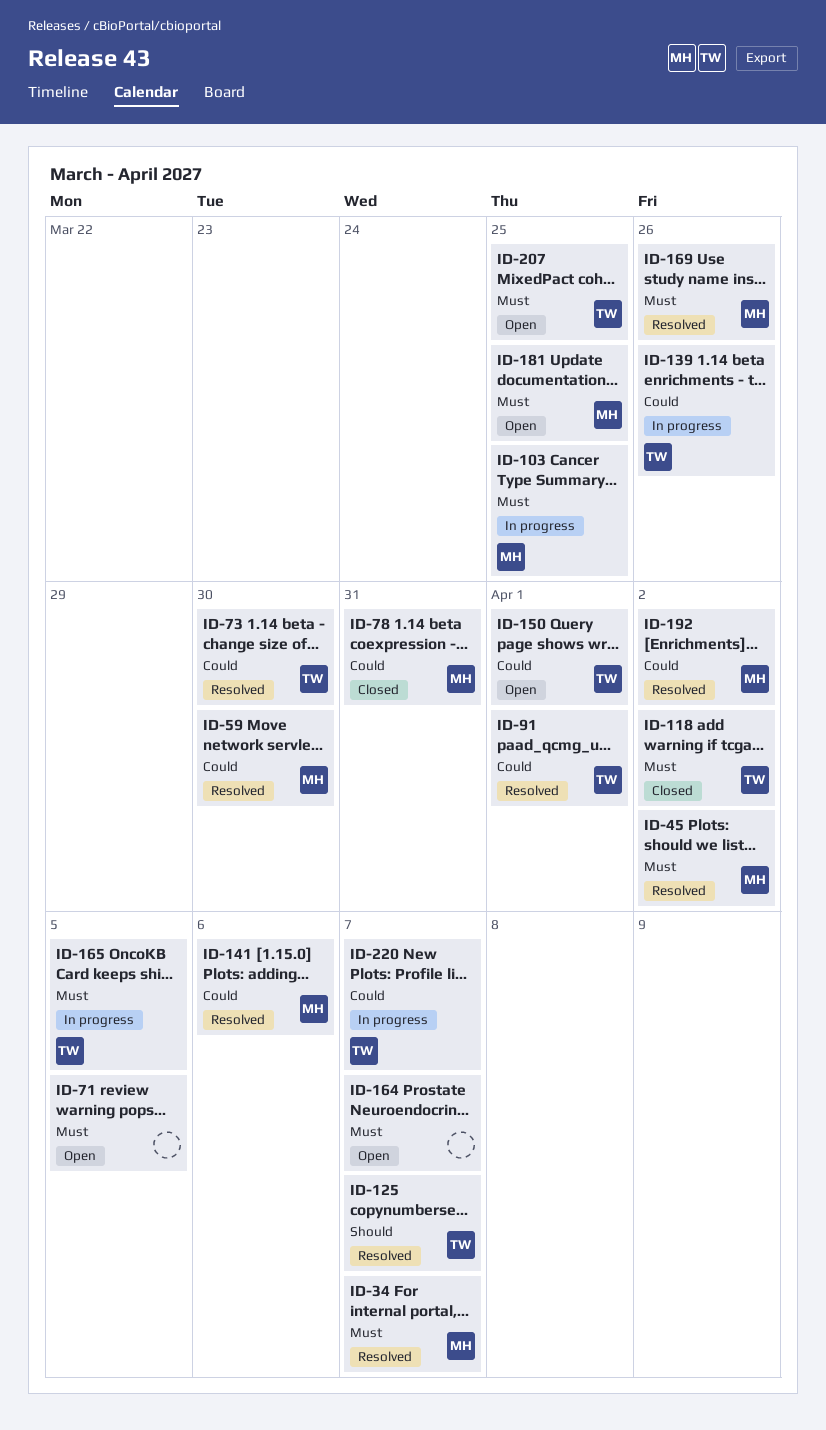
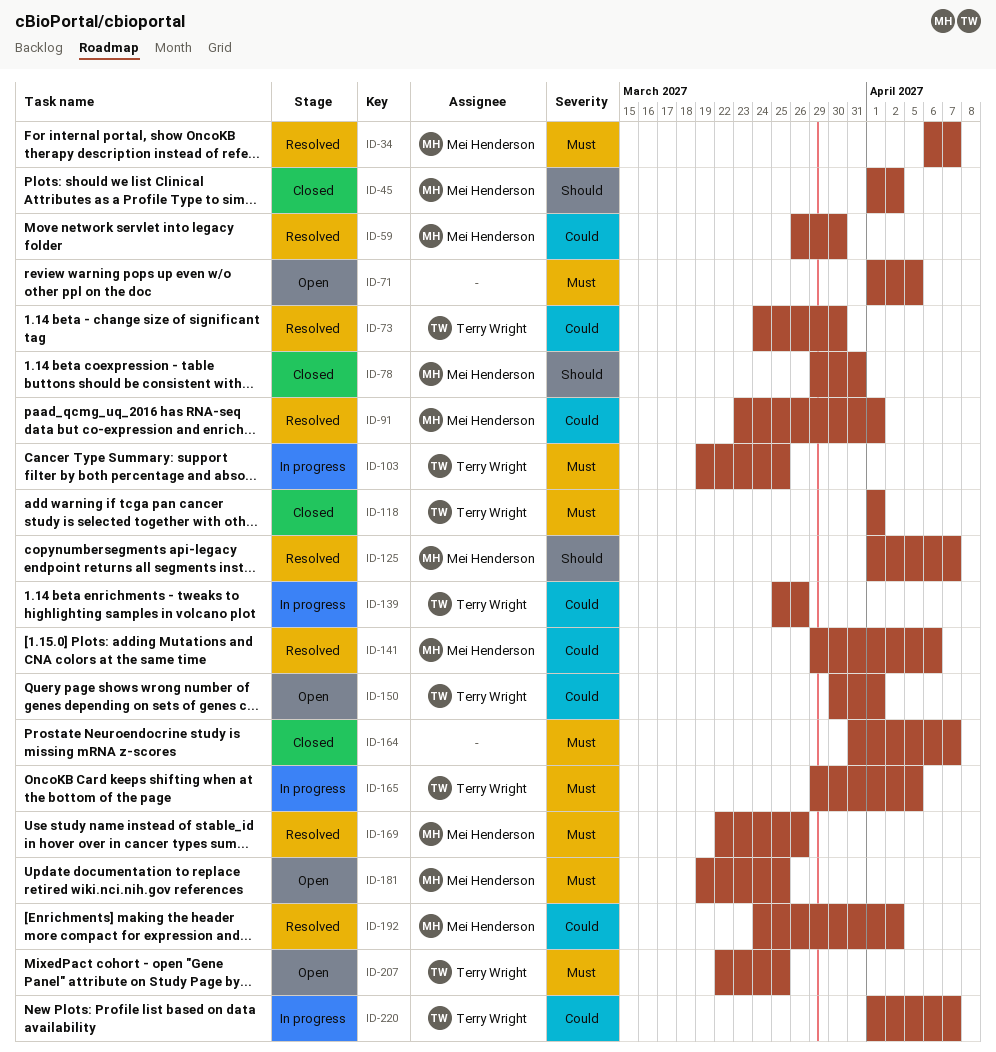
ID-45, status: Resolved -> Closed
ID-45, priority: Must -> Should
ID-78, priority: Could -> Should
ID-91, owner: Terry Wright -> Mei Henderson
ID-103, owner: Mei Henderson -> Terry Wright
ID-118, due: Apr 2 -> Apr 1
ID-125, owner: Terry Wright -> Mei Henderson
ID-164, status: Open -> Closed

